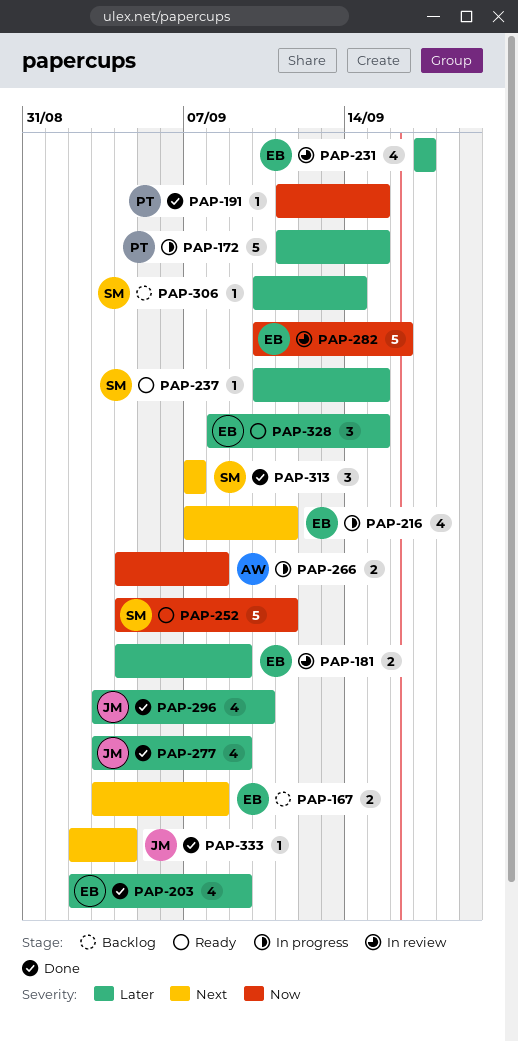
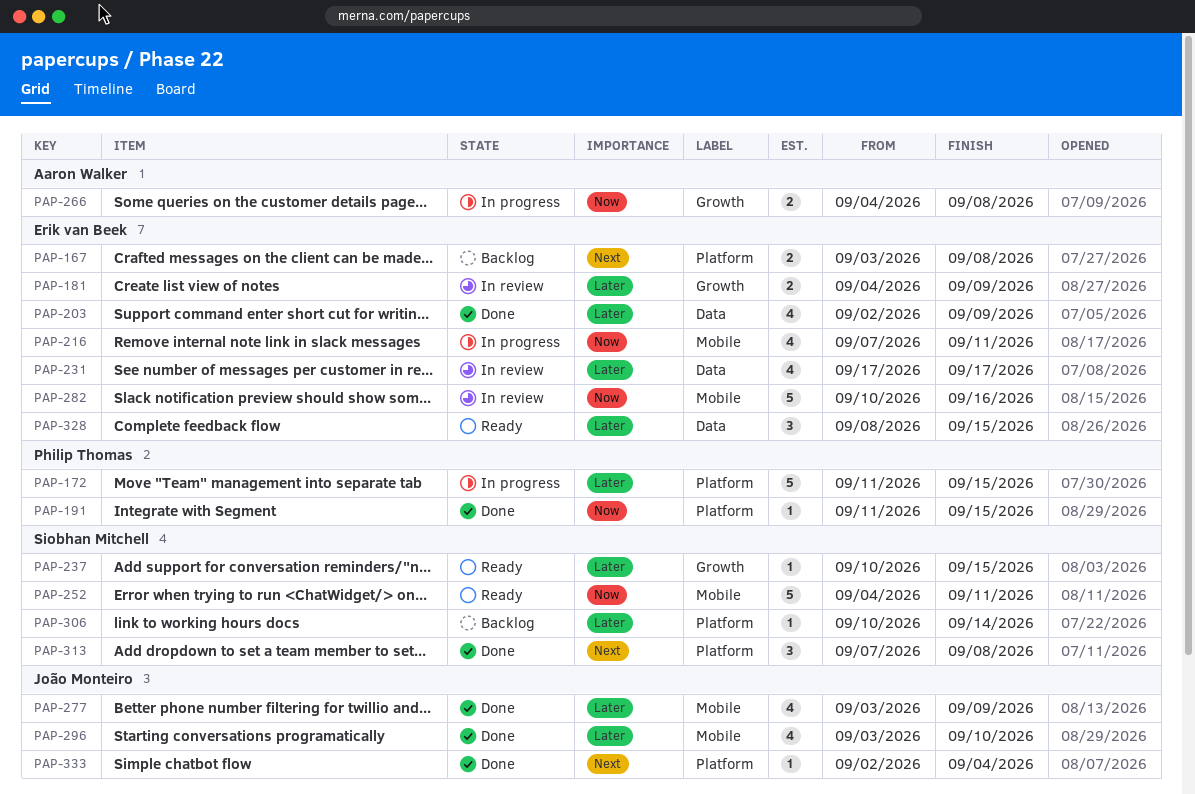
PAP-216, priority: Next -> Now
PAP-313, due: Sep 7 -> Sep 8

